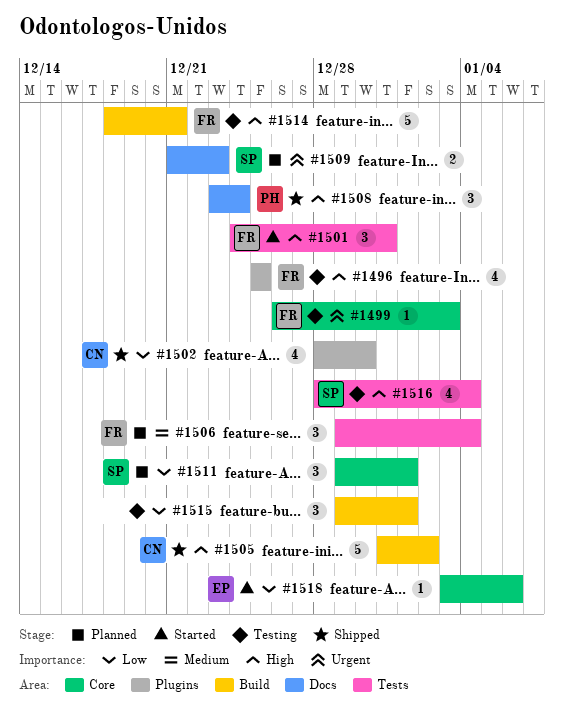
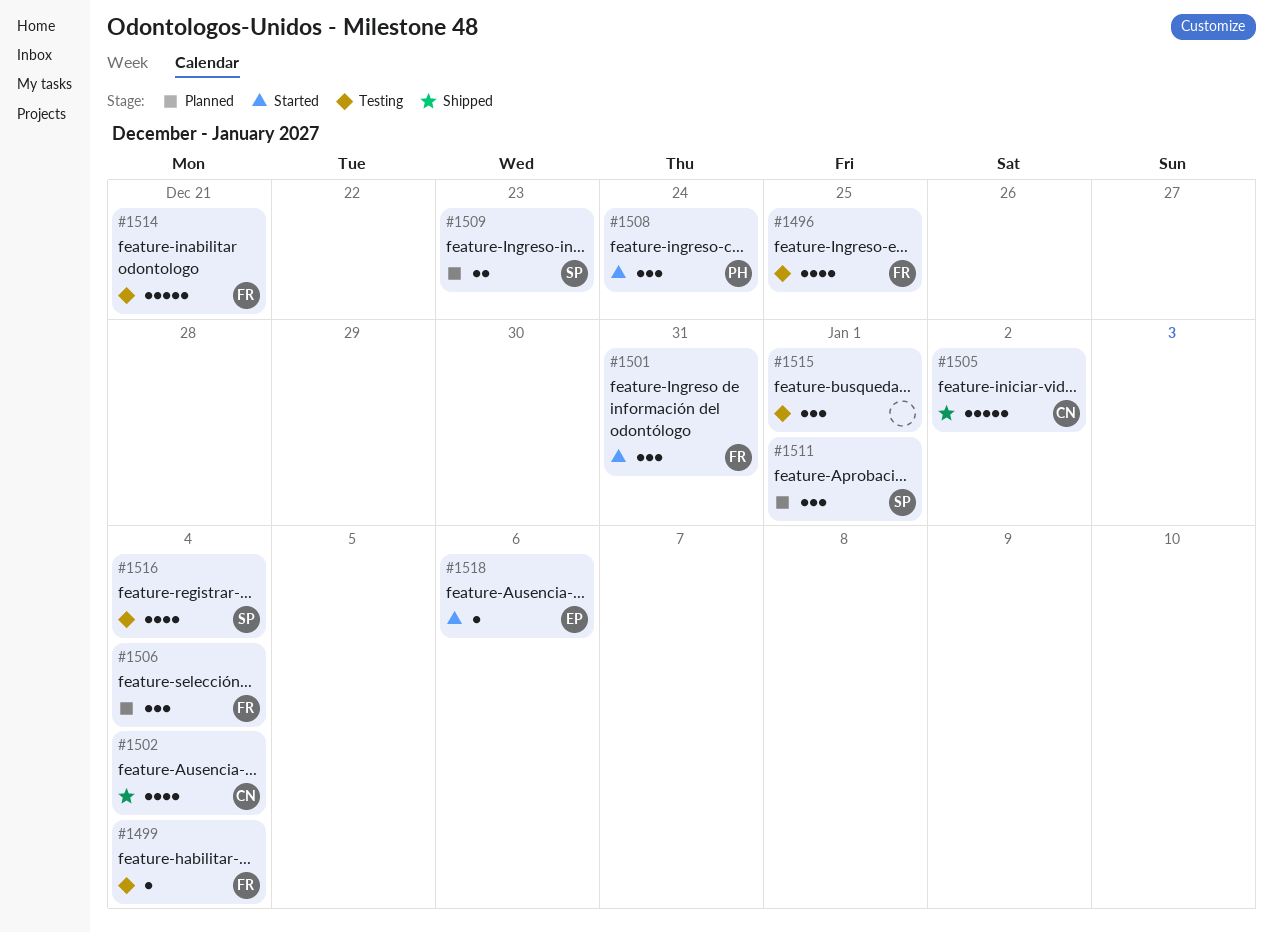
#1499, due: Jan 3 -> Jan 4
#1502, due: Dec 30 -> Jan 4
#1508, status: Shipped -> Started

